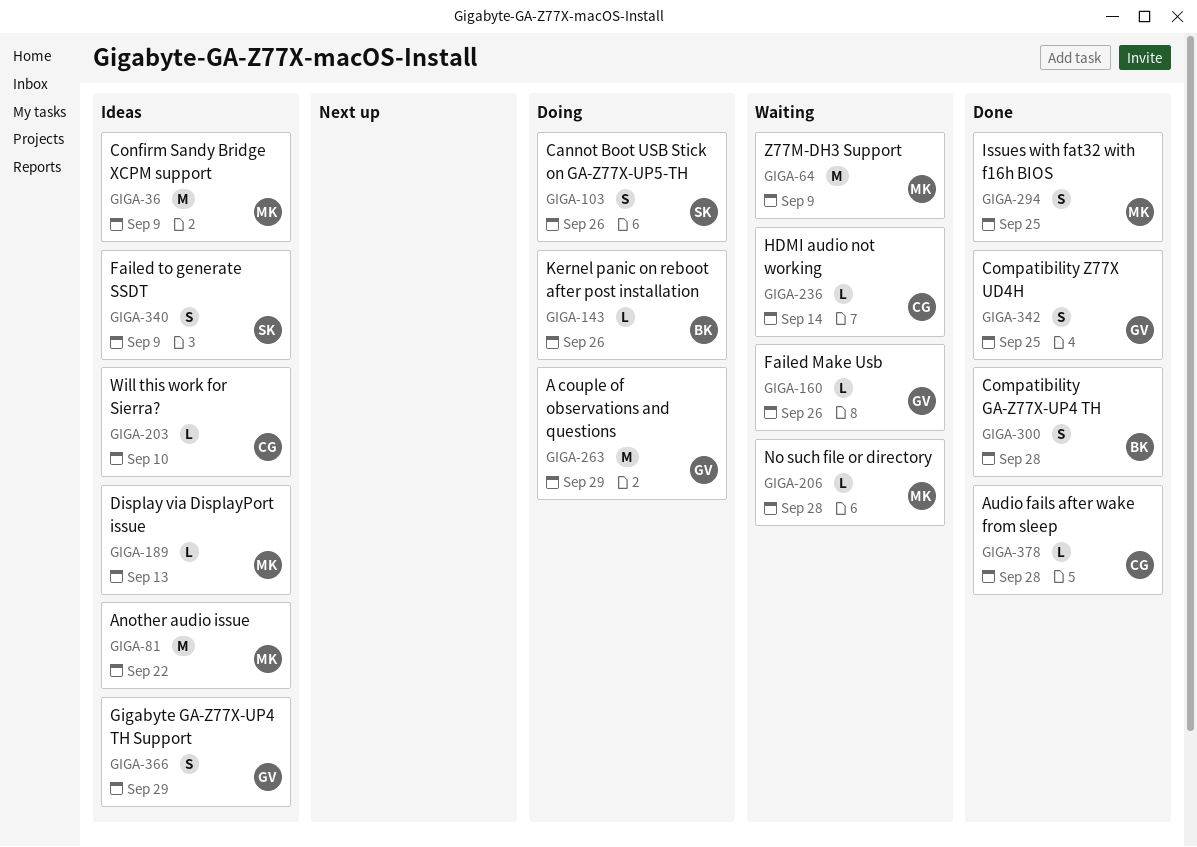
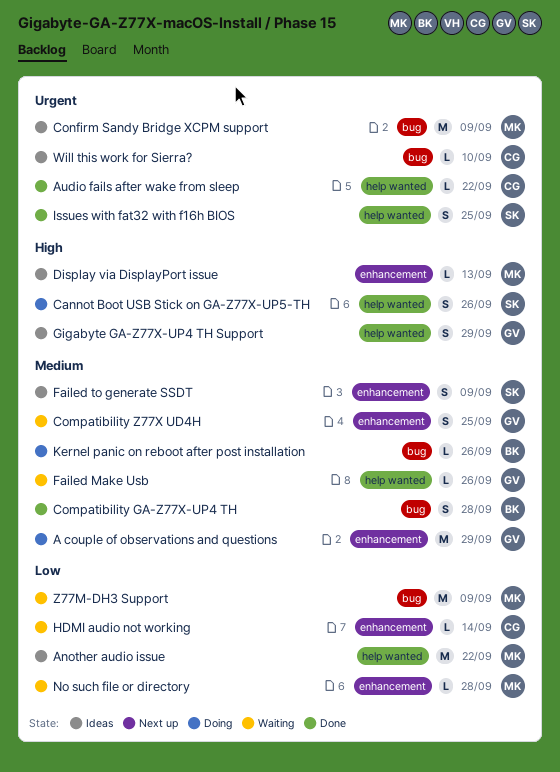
Audio fails after wake from sleep, due: Sep 28 -> Sep 22
Compatibility Z77X UD4H, status: Done -> Waiting
Issues with fat32 with f16h BIOS, owner: MK -> SK

